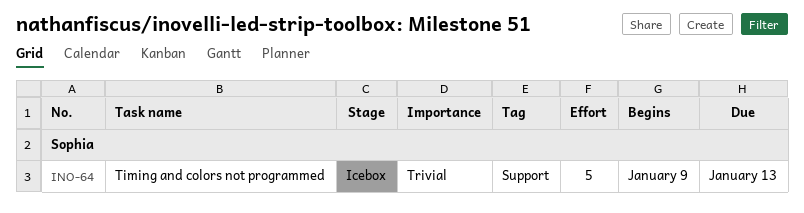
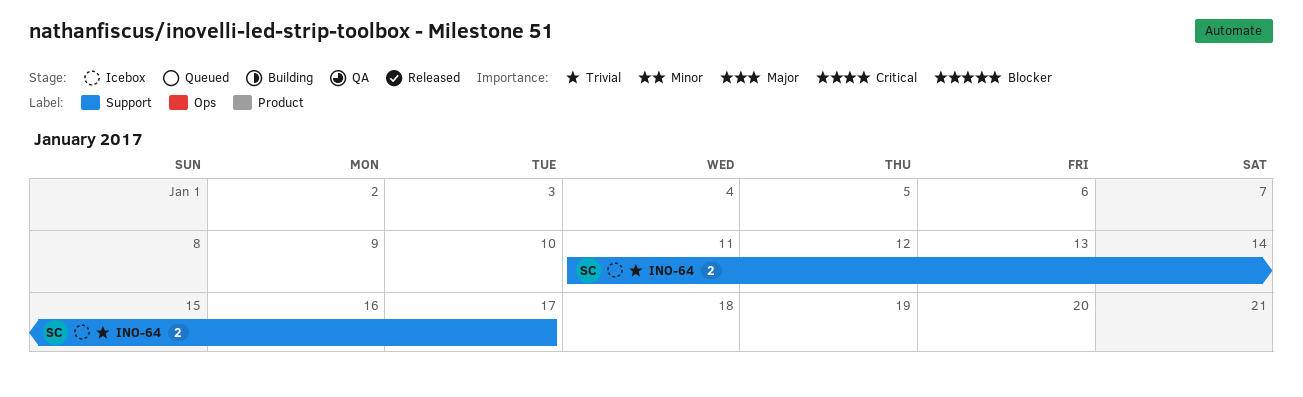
INO-64, estimate: 5 -> 2
INO-64, start: Jan 9 -> Jan 11
INO-64, due: Jan 13 -> Jan 17

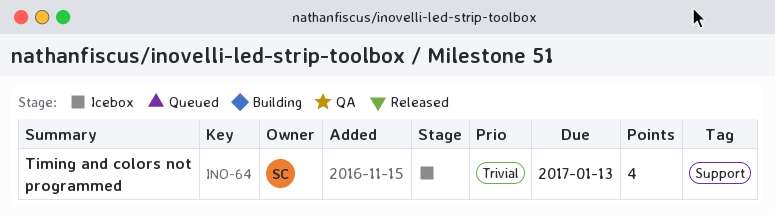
INO-64, estimate: 2 -> 4
INO-64, due: Jan 17 -> Jan 13

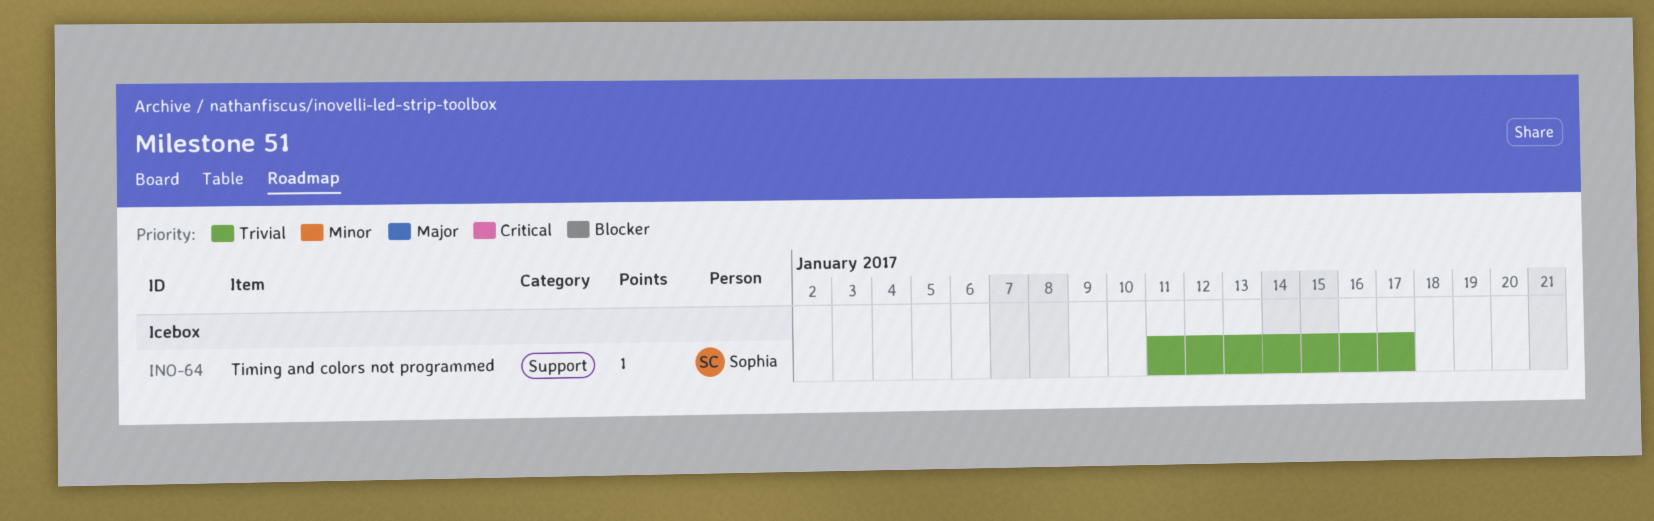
INO-64, estimate: 4 -> 1
INO-64, due: Jan 13 -> Jan 17

